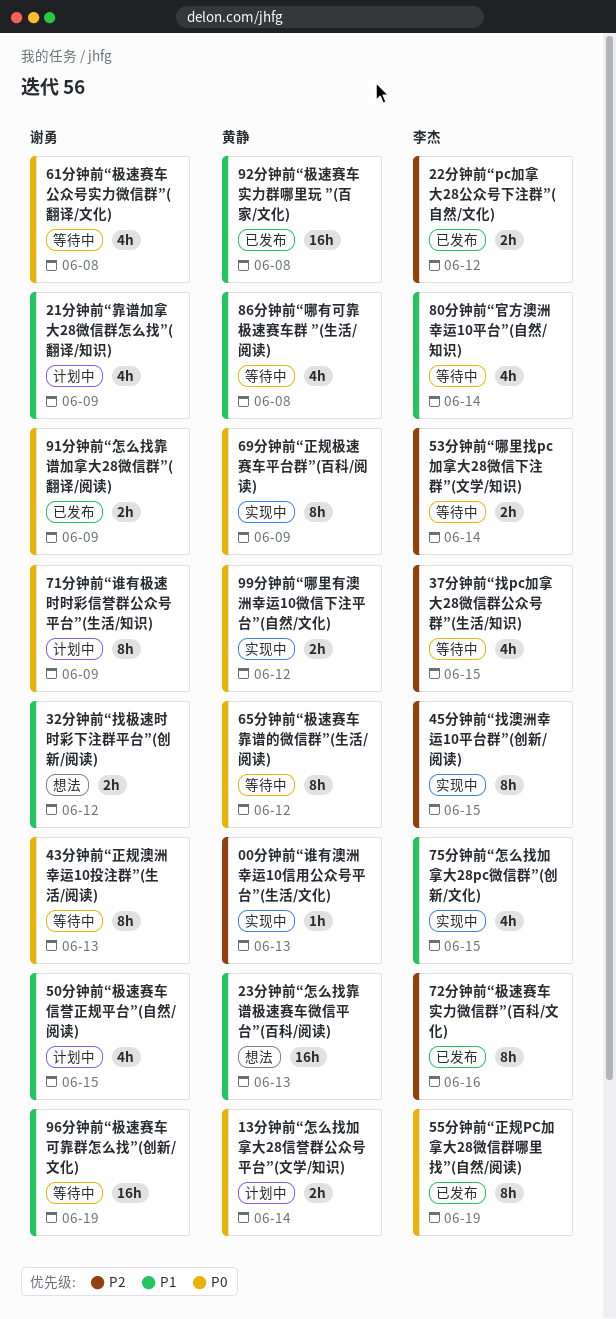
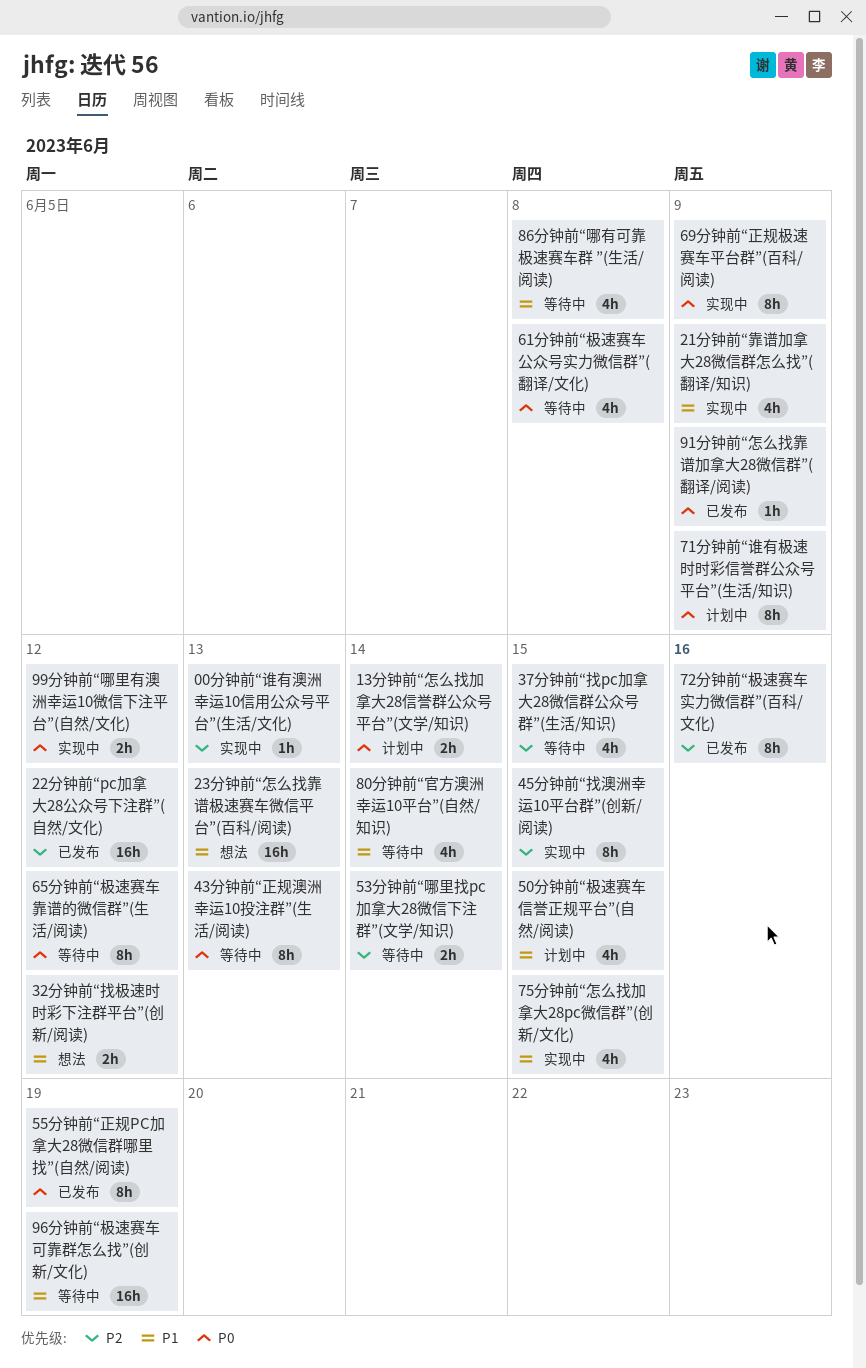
21分钟前“靠谱加拿大28微信群怎么找”(翻译/知识), status: 计划中 -> 实现中
22分钟前“pc加拿大28公众号下注群”(自然/文化), estimate: 2h -> 16h
91分钟前“怎么找靠谱加拿大28微信群”(翻译/阅读), estimate: 2h -> 1h
92分钟前“极速赛车实力群哪里玩 ”(百家/文化): present -> none

